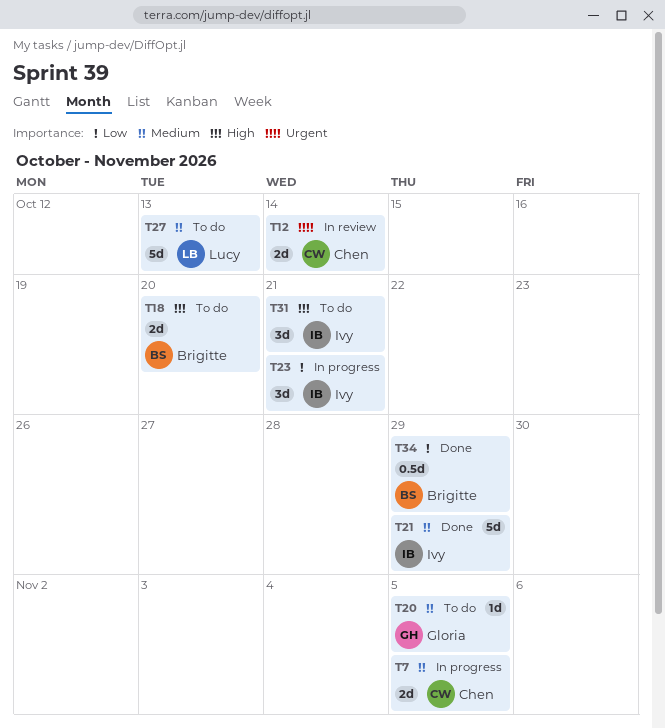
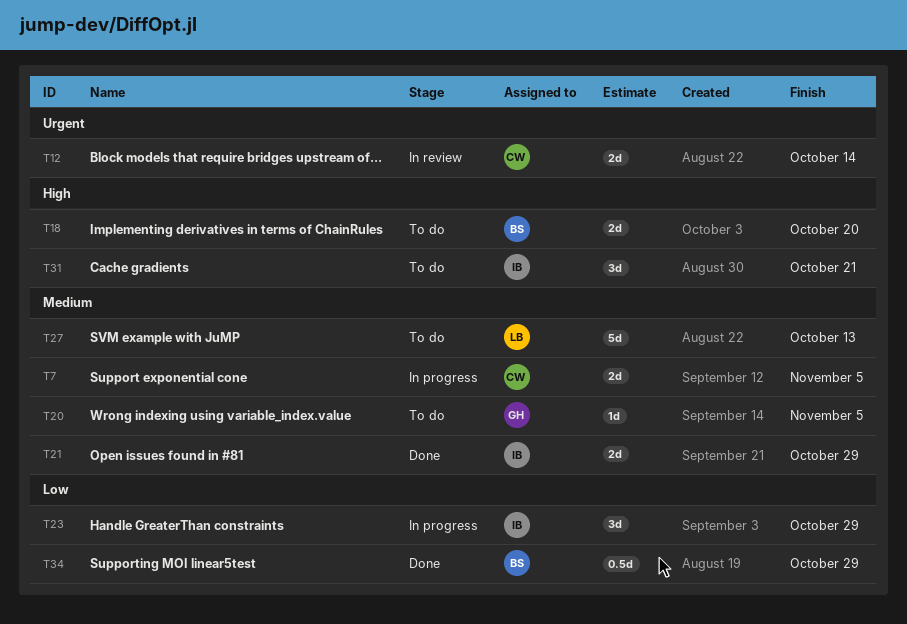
T21, estimate: 5d -> 2d
T23, due: Oct 21 -> Oct 29

